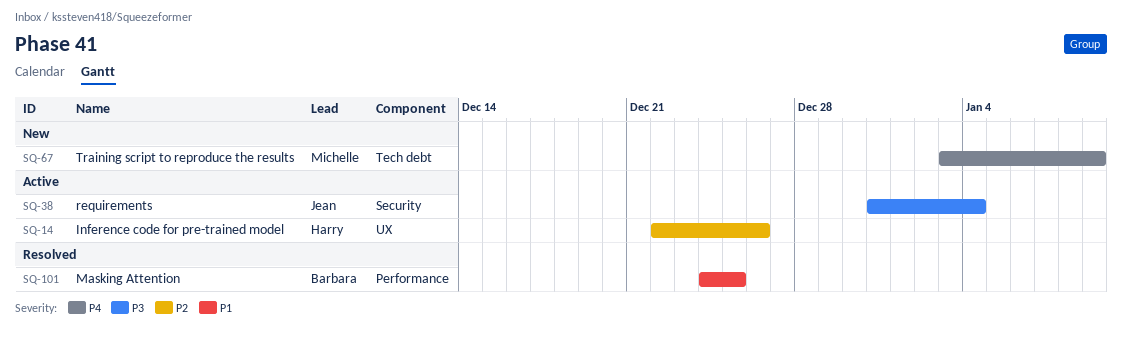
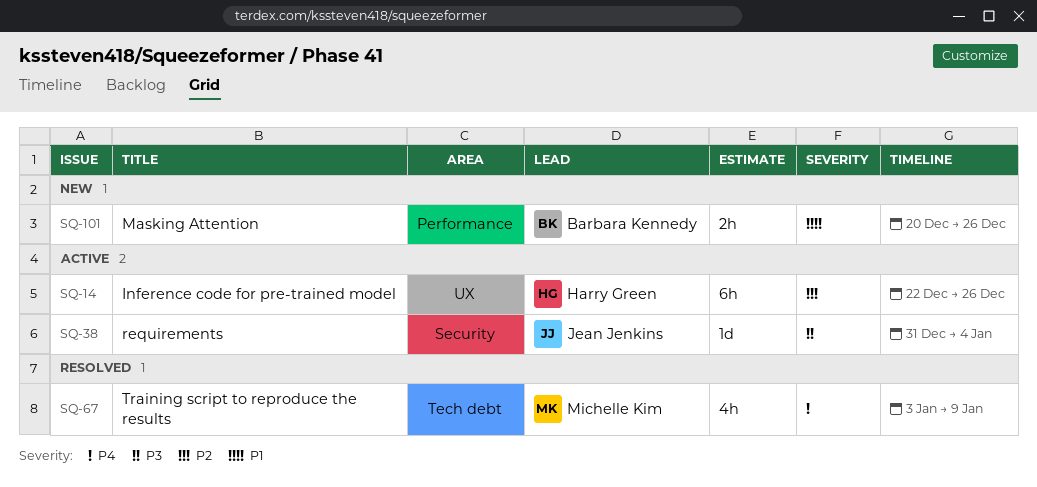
SQ-67, status: New -> Resolved
SQ-101, status: Resolved -> New
SQ-101, start: Dec 24 -> Dec 20
SQ-101, due: Dec 25 -> Dec 26

